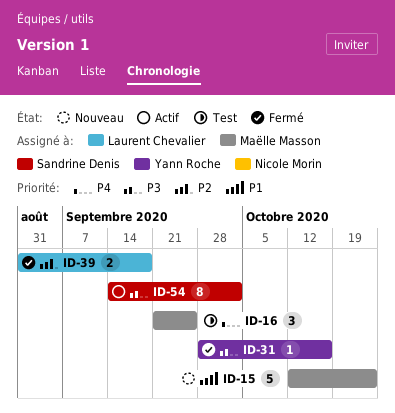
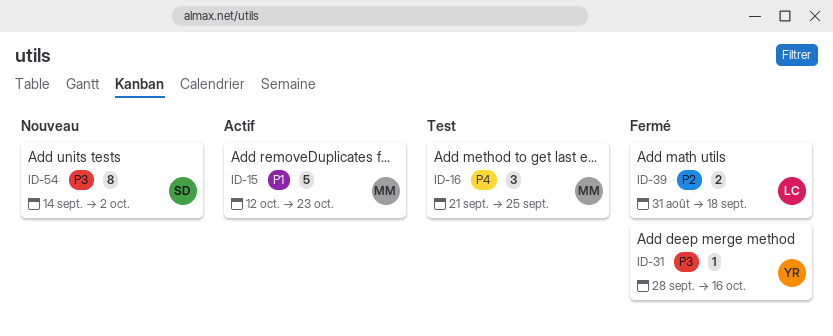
ID-15, status: Nouveau -> Actif
ID-54, status: Actif -> Nouveau

